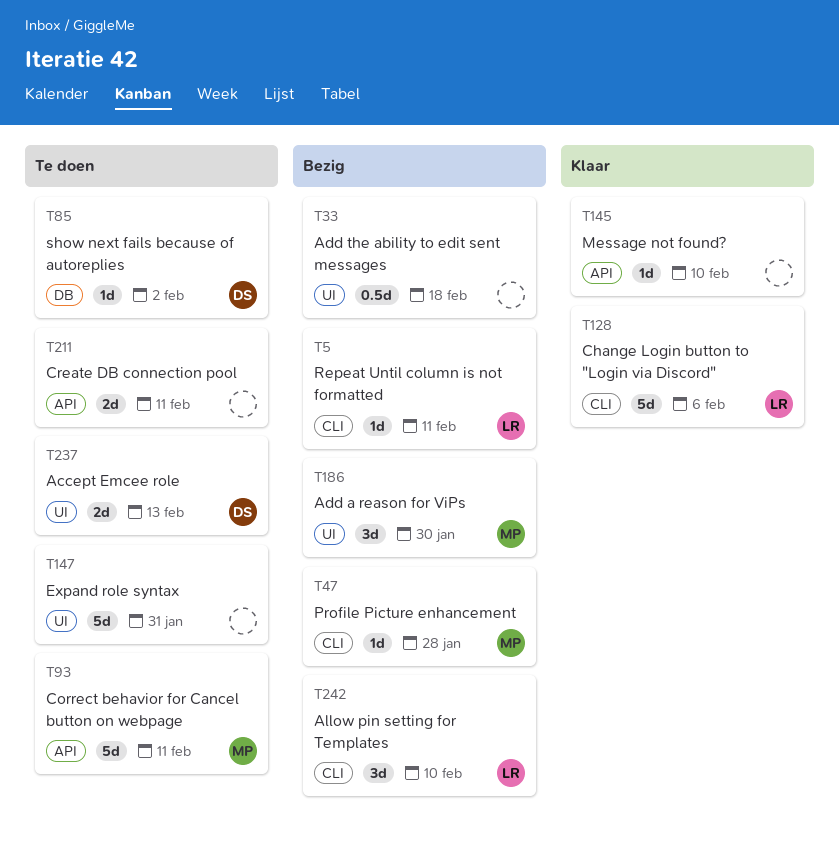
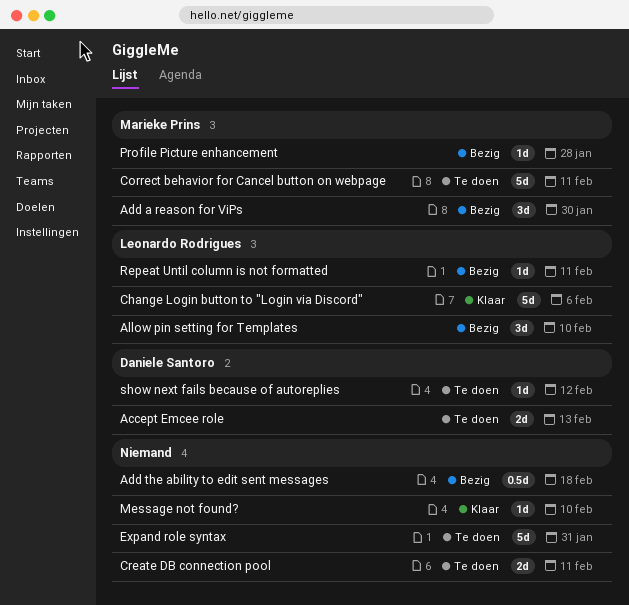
show next fails because of autoreplies, due: Feb 2 -> Feb 12

